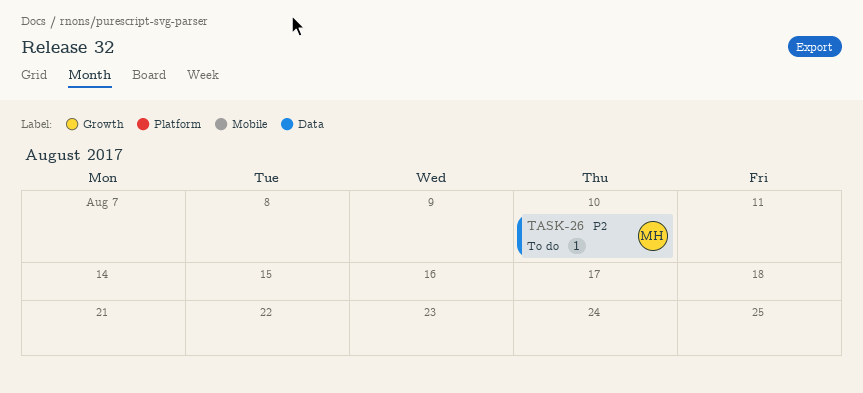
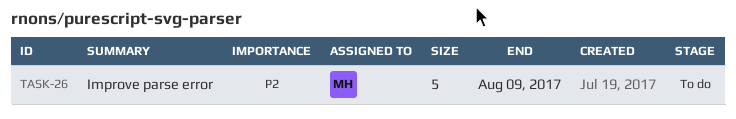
TASK-26, estimate: 1 -> 5
TASK-26, due: Aug 10 -> Aug 9

